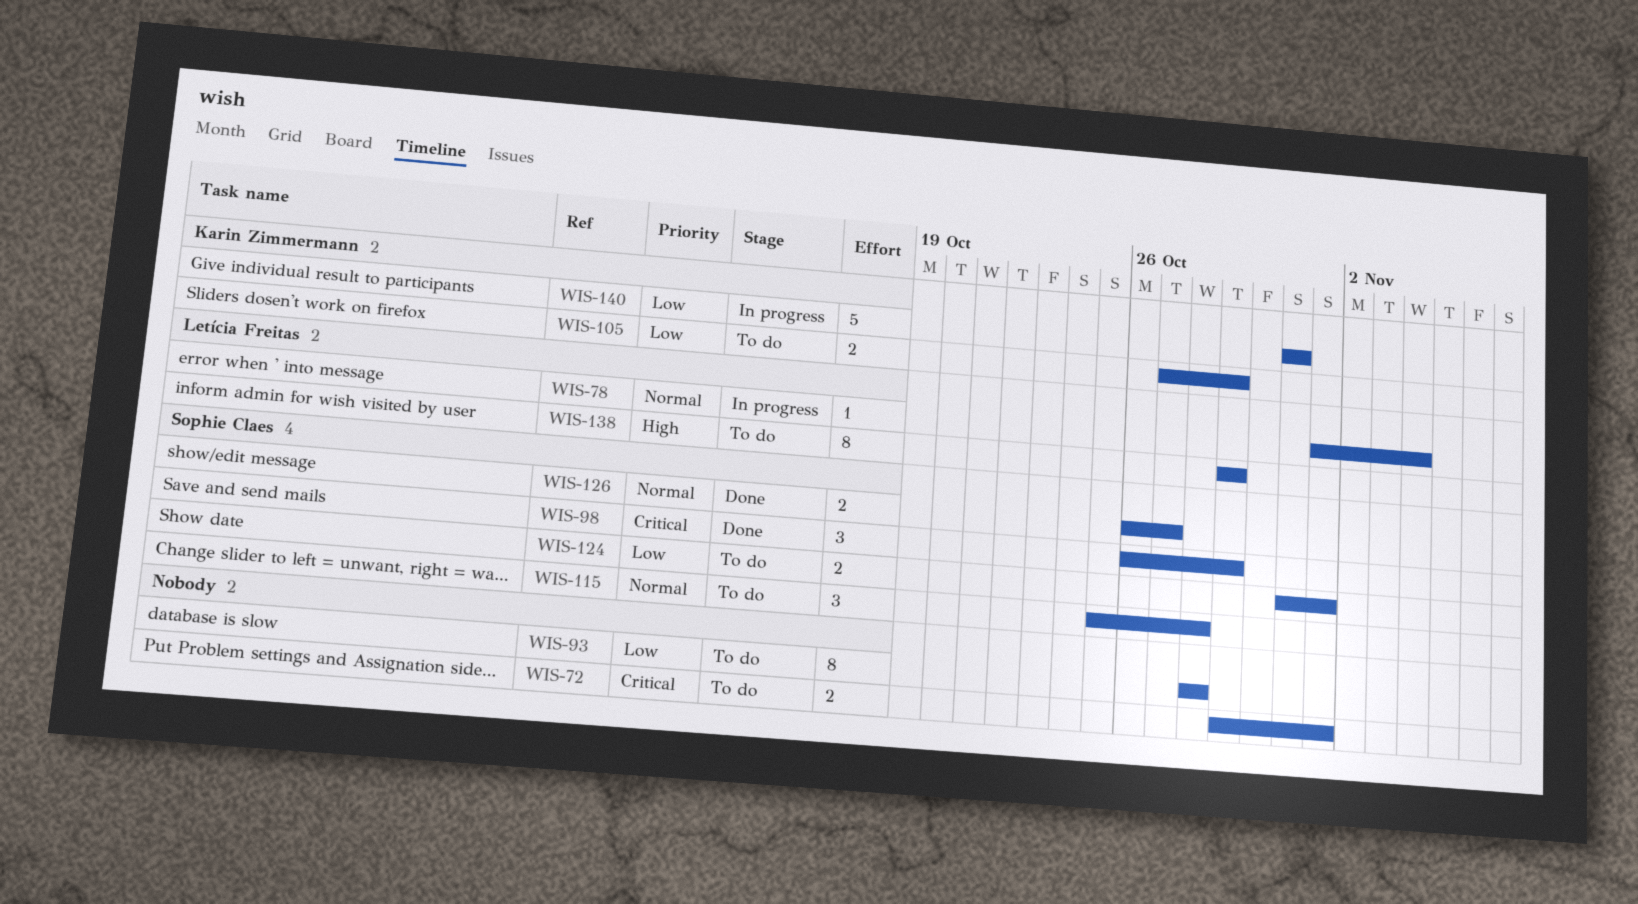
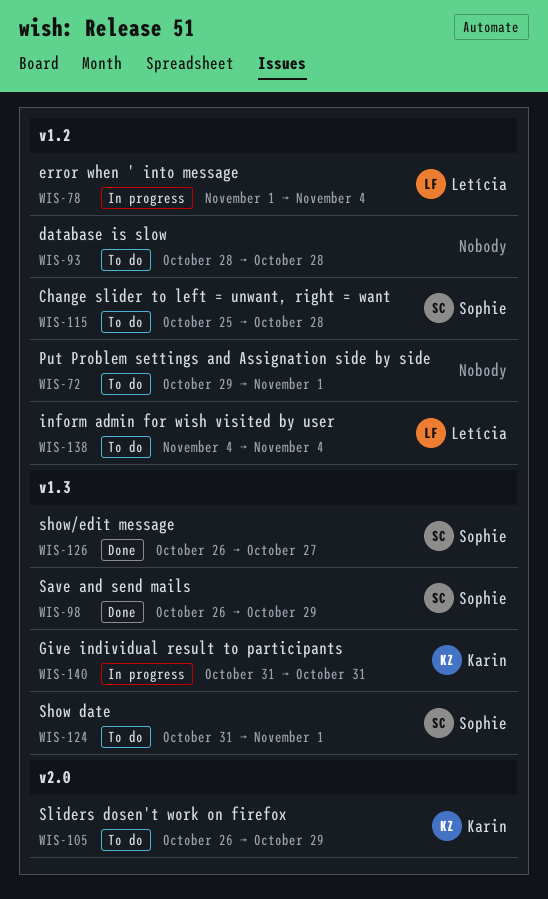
WIS-105, start: Oct 27 -> Oct 26
WIS-138, start: Oct 29 -> Nov 4
WIS-138, due: Oct 29 -> Nov 4

